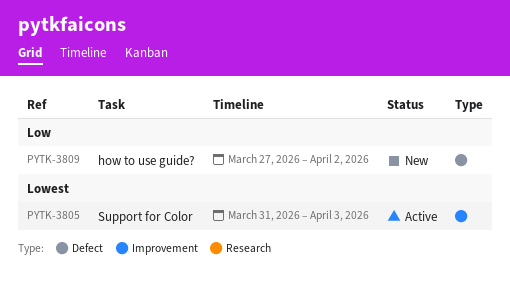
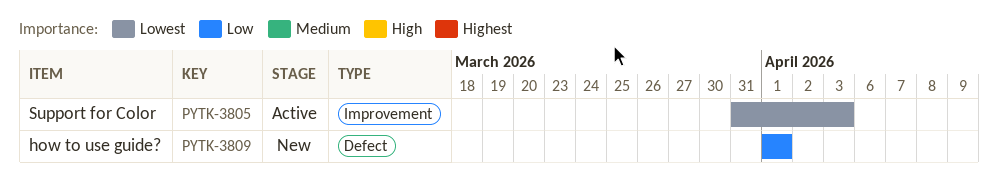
PYTK-3809, start: Mar 27 -> Apr 1
PYTK-3809, due: Apr 2 -> Apr 1

